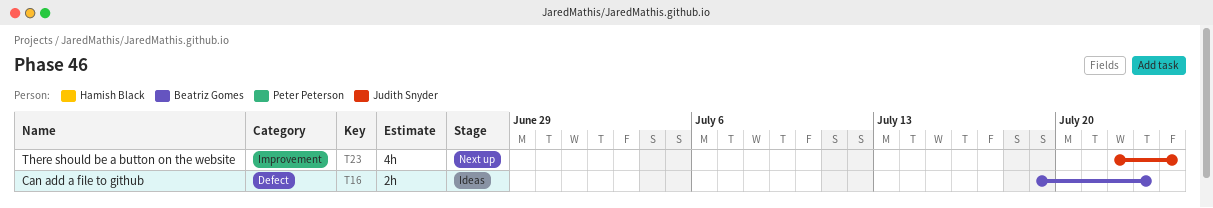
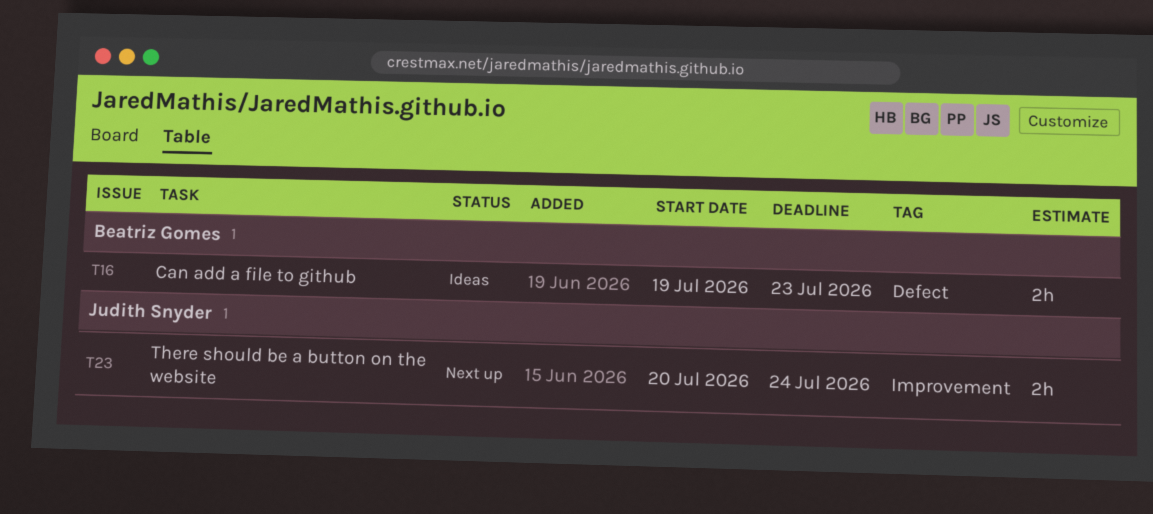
T23, estimate: 4h -> 2h
T23, start: Jul 22 -> Jul 20

